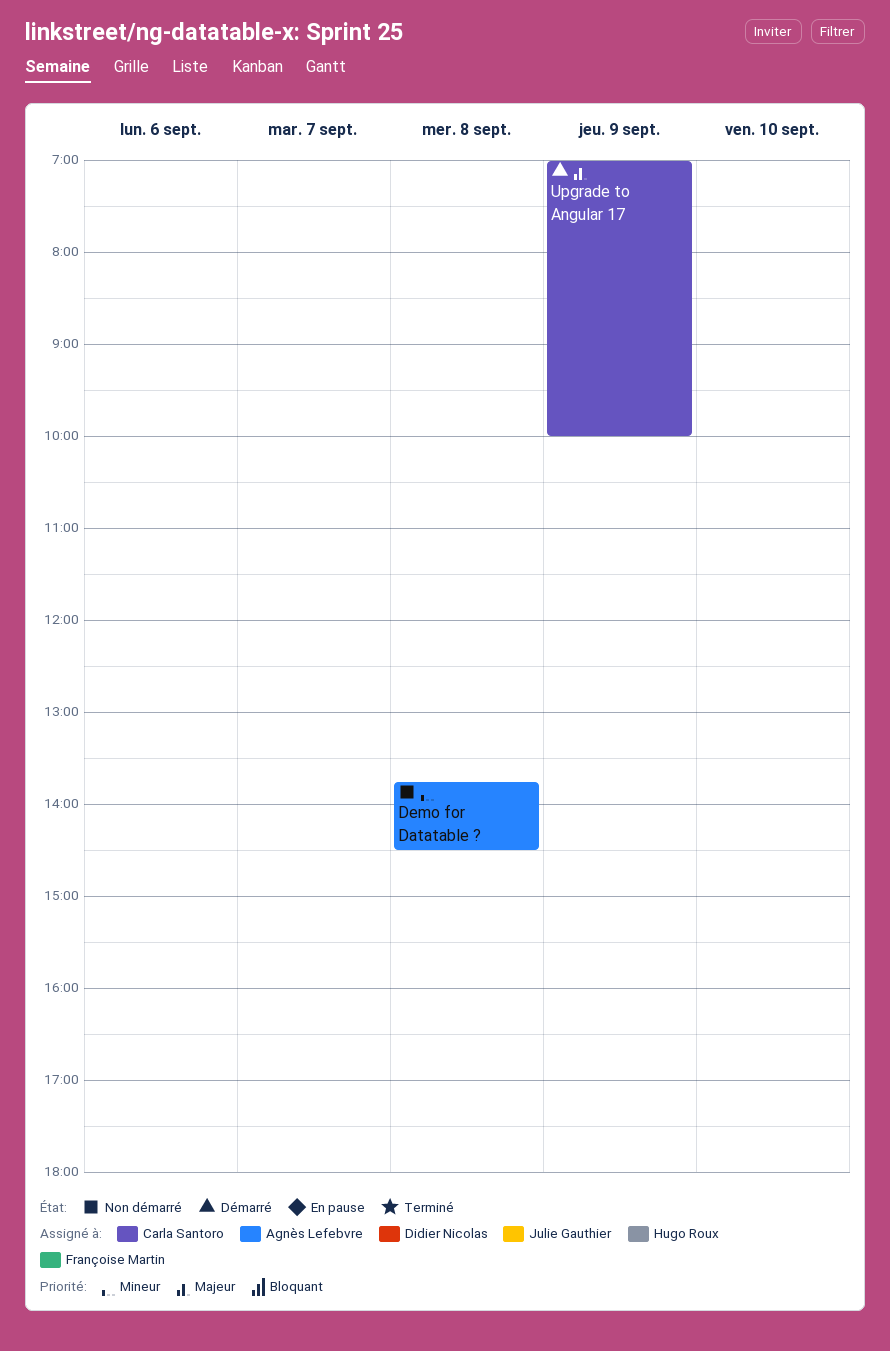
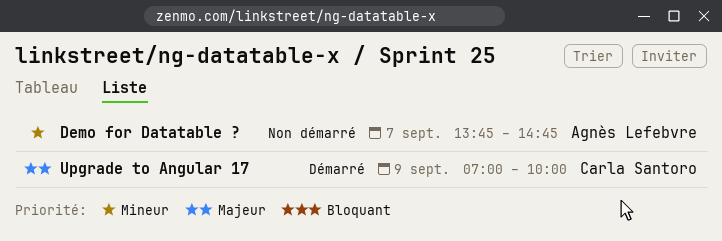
Demo for Datatable ?, day: Sep 8 -> Sep 7
Demo for Datatable ?, ends: 14:30 -> 14:45

